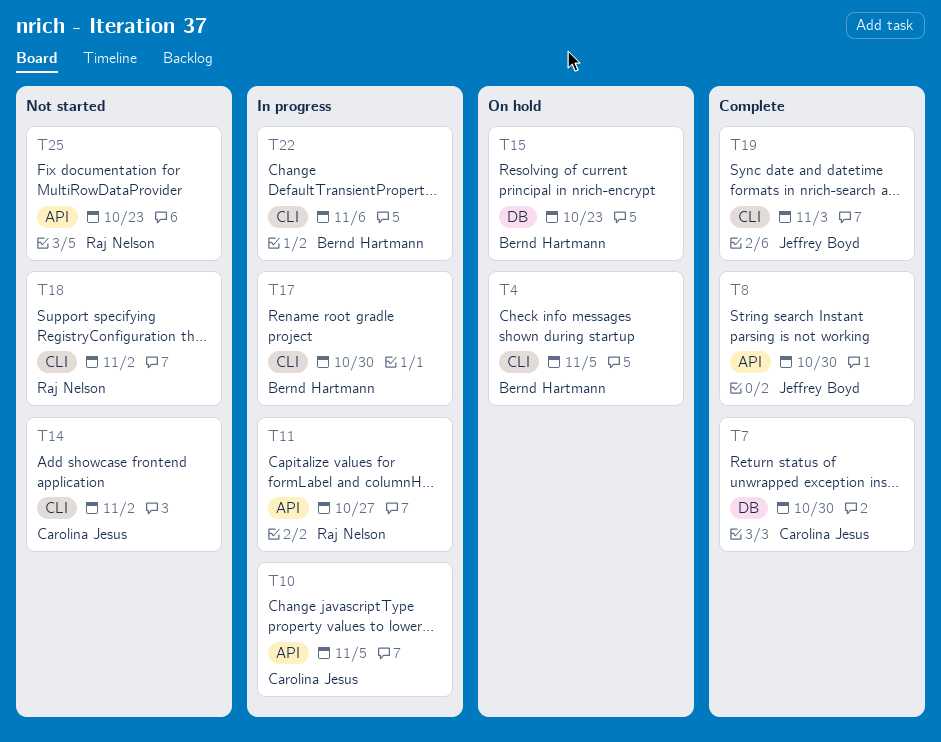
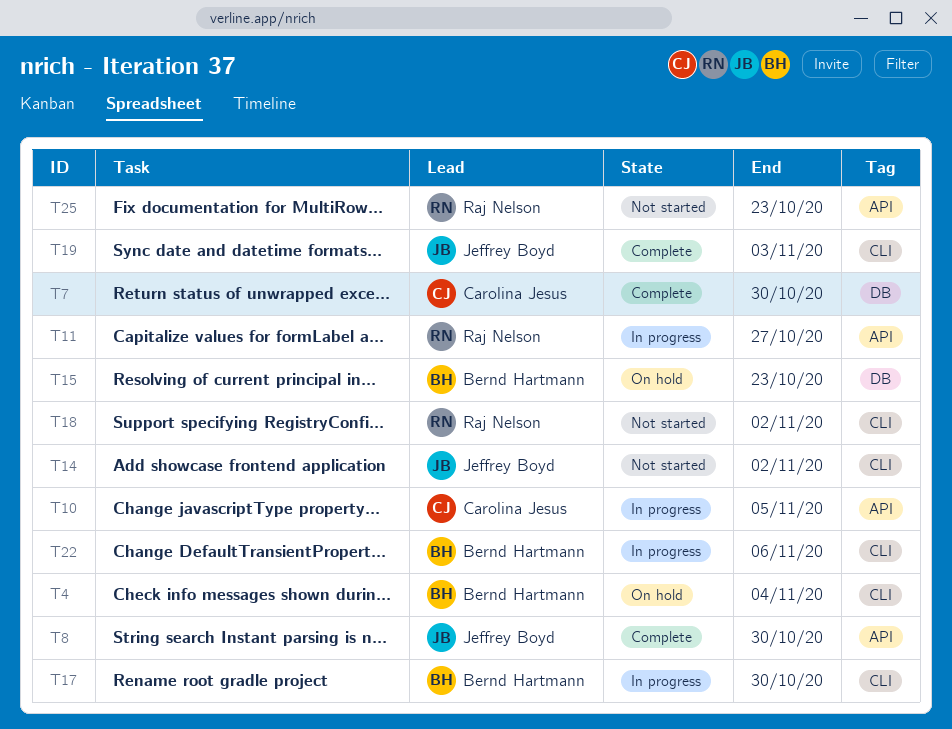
T4, due: Nov 5 -> Nov 4
T14, owner: Carolina Jesus -> Jeffrey Boyd

